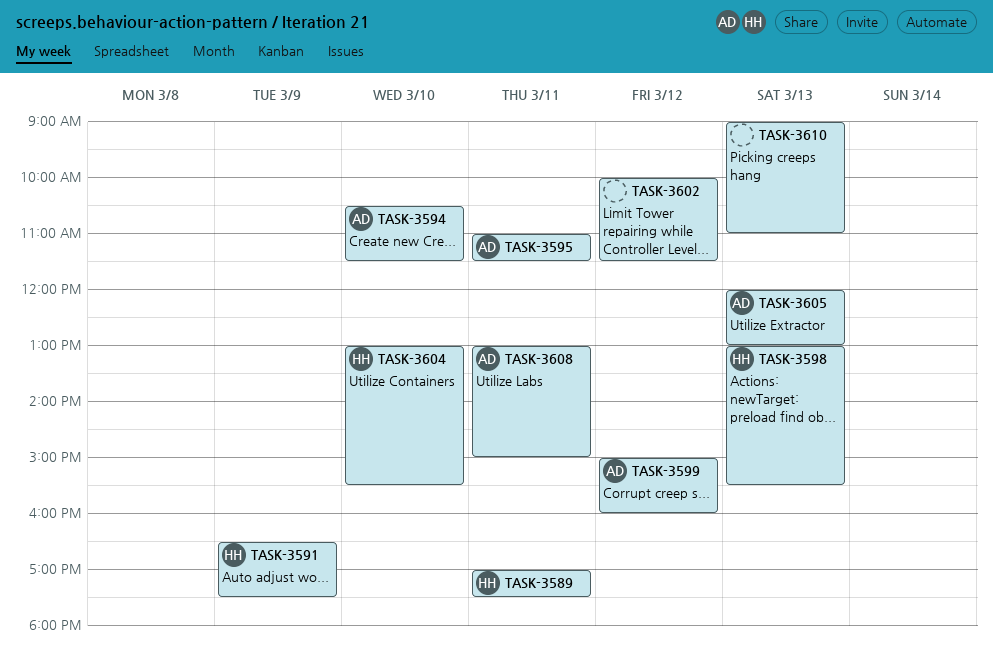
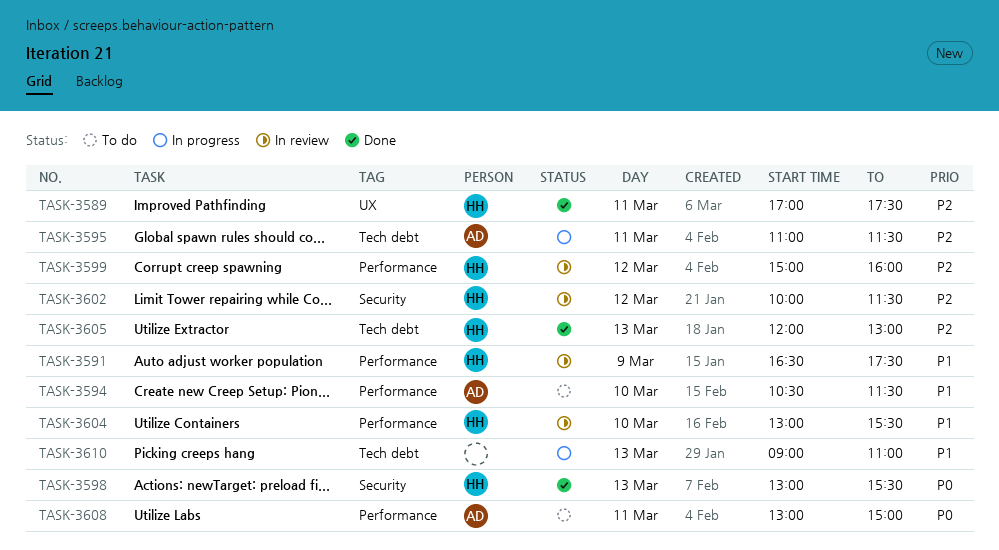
TASK-3599, owner: AD -> HH
TASK-3602, owner: none -> HH
TASK-3605, owner: AD -> HH

